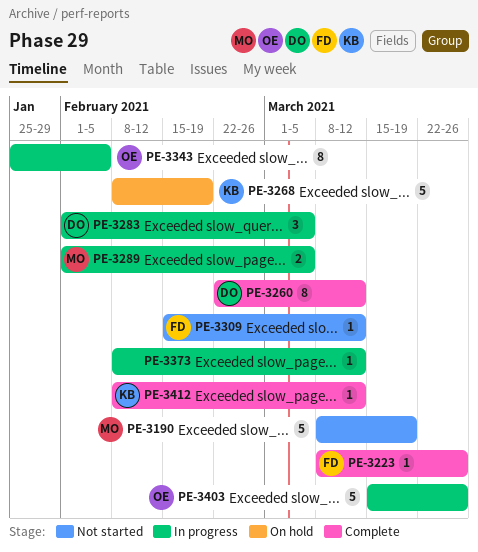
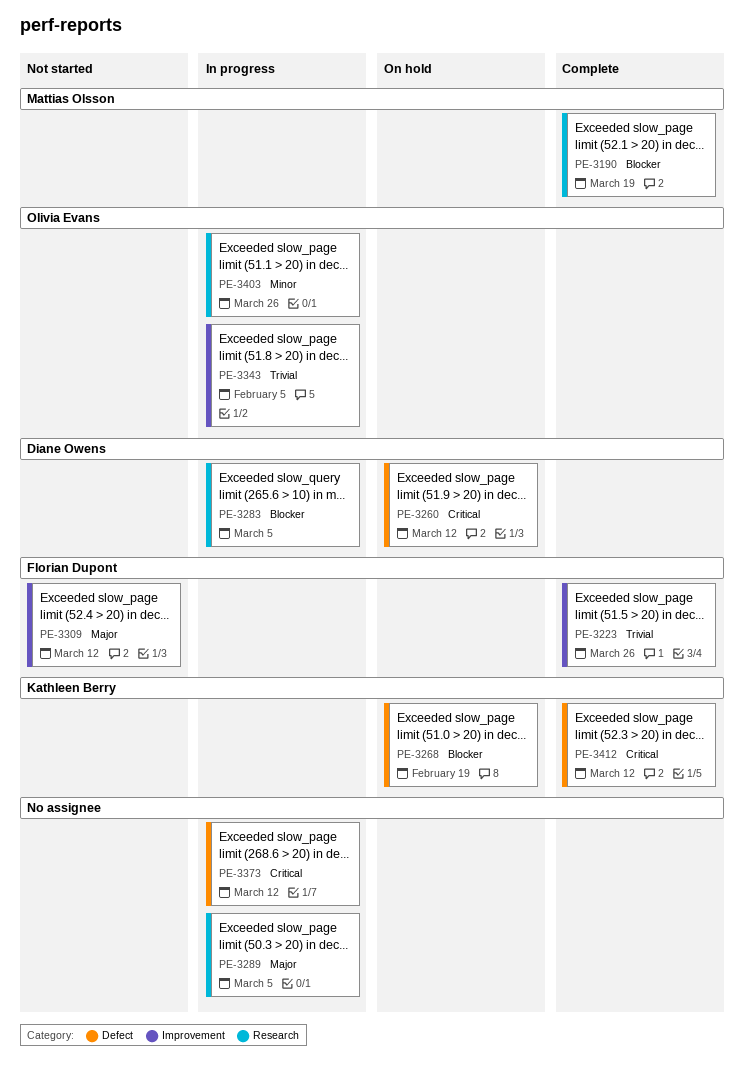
PE-3190, status: Not started -> Complete
PE-3260, status: Complete -> On hold
PE-3289, owner: Mattias Olsson -> none

